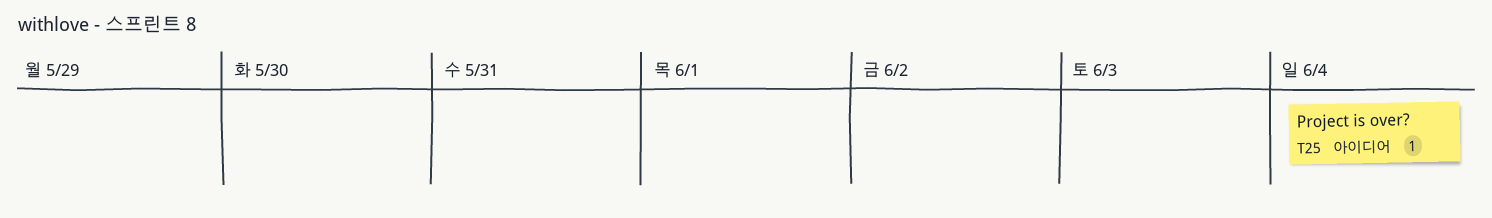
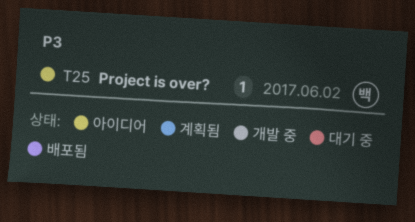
T25, due: Jun 4 -> Jun 2

